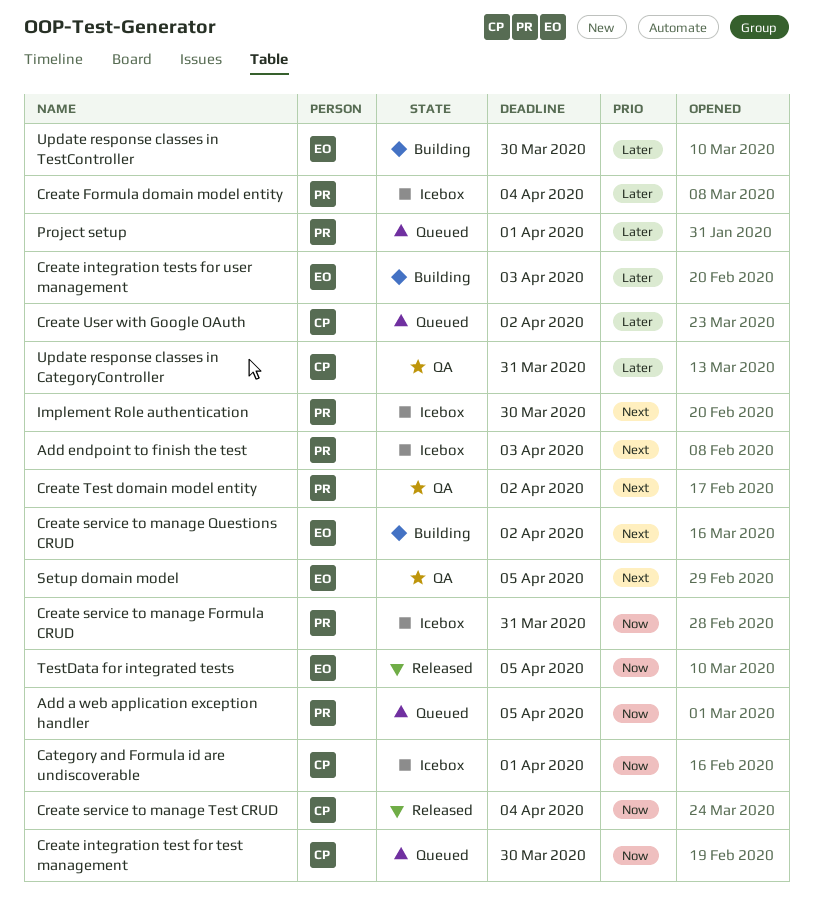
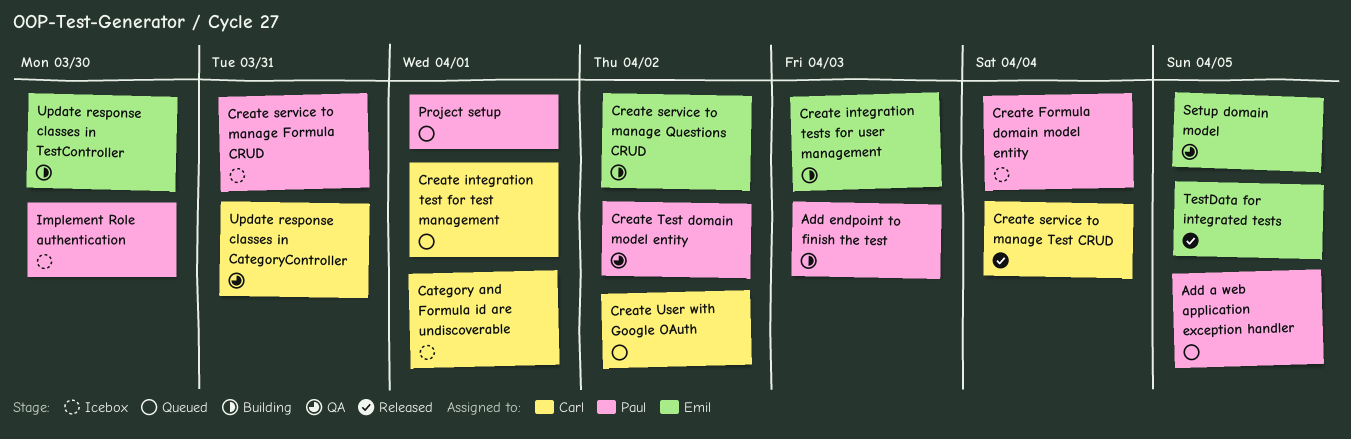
Add endpoint to finish the test, status: Icebox -> Building
Create integration test for test management, due: Mar 30 -> Apr 1

